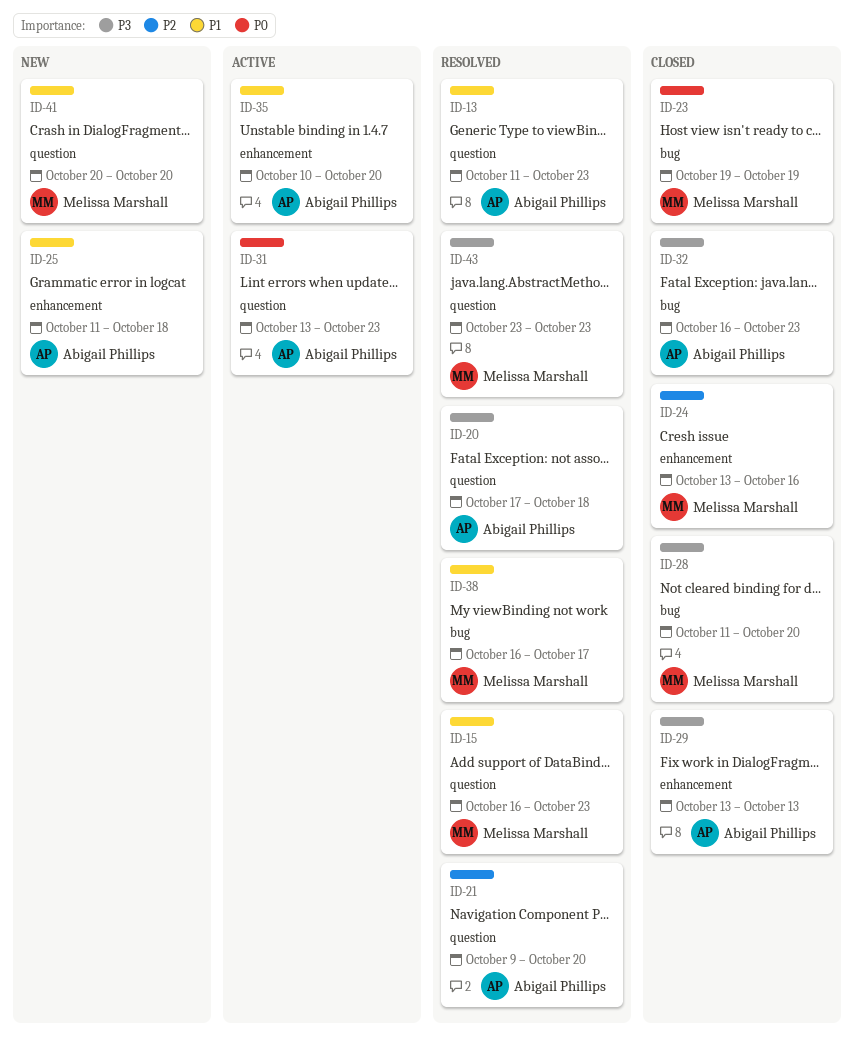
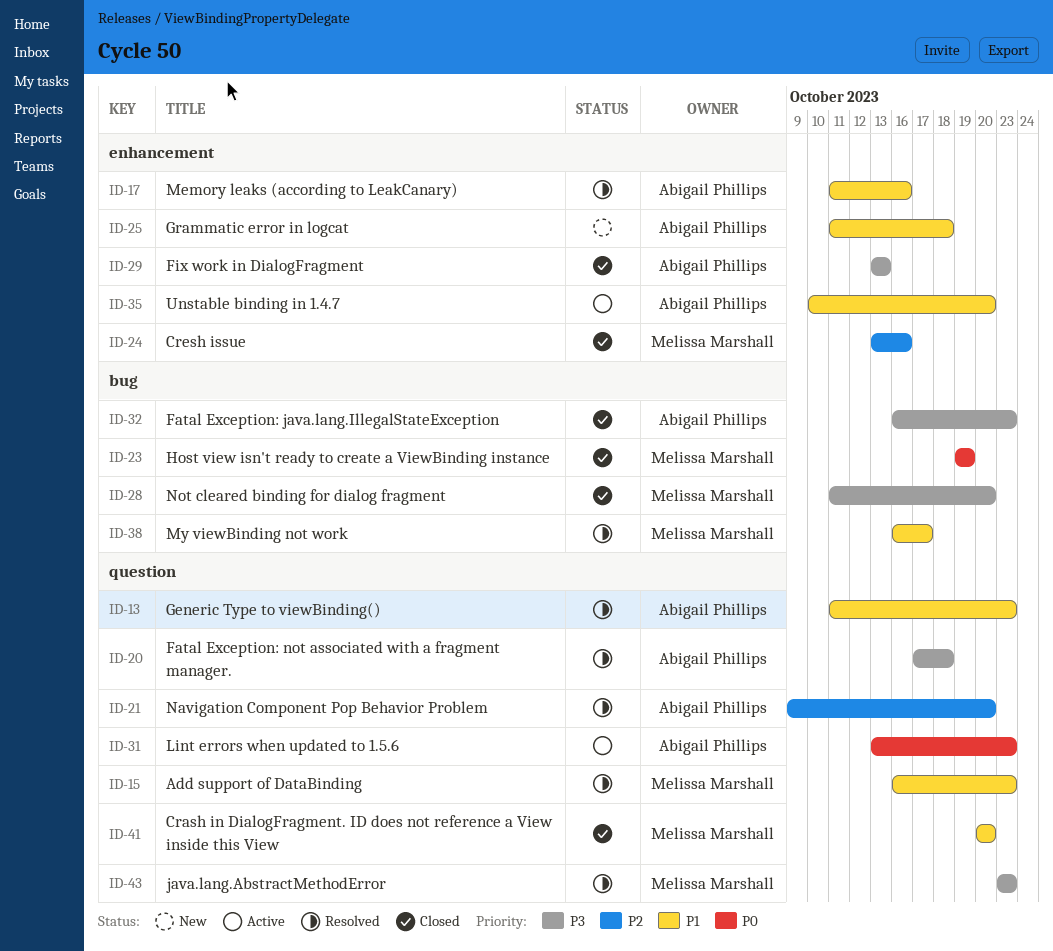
ID-17: none -> present
ID-41, status: New -> Closed

